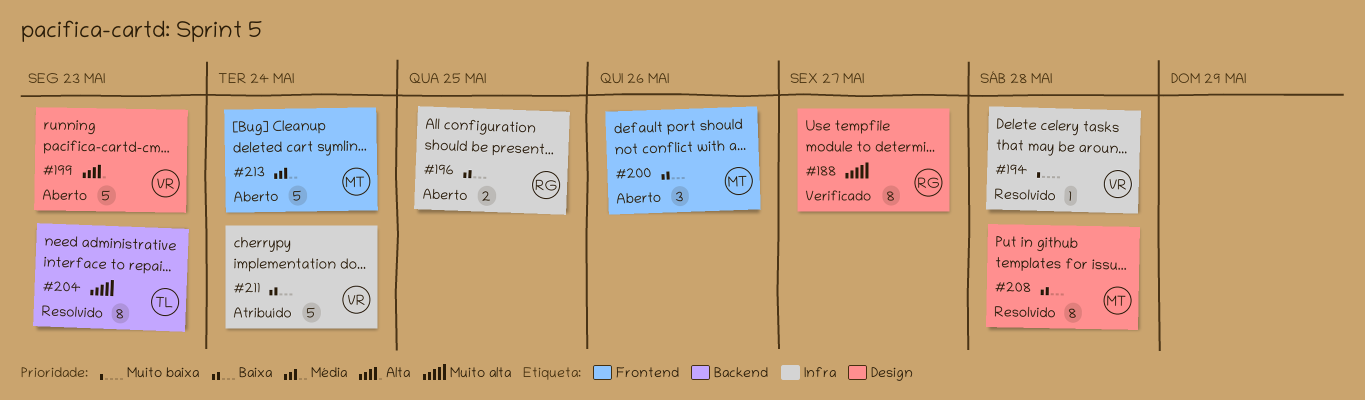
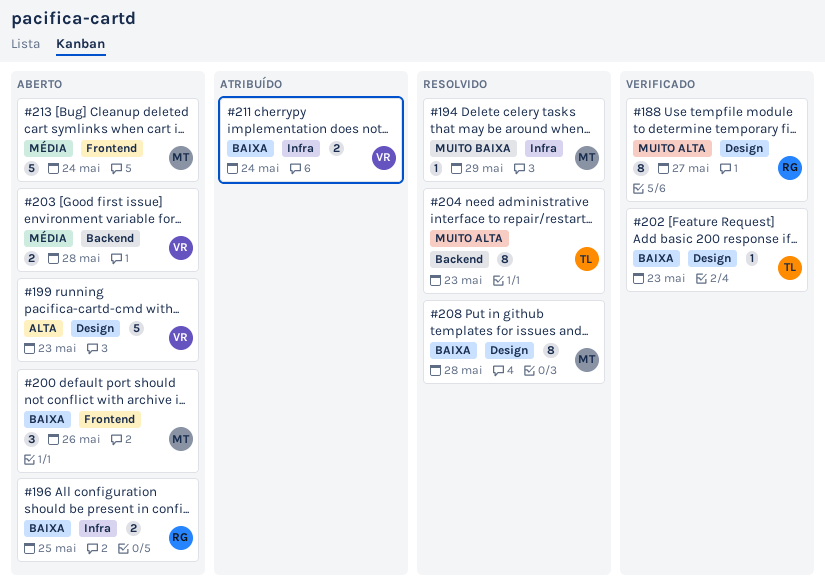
#194, owner: VR -> MT
#194, due: May 28 -> May 29
#202: none -> present
#203: none -> present
#211, estimate: 5 -> 2

